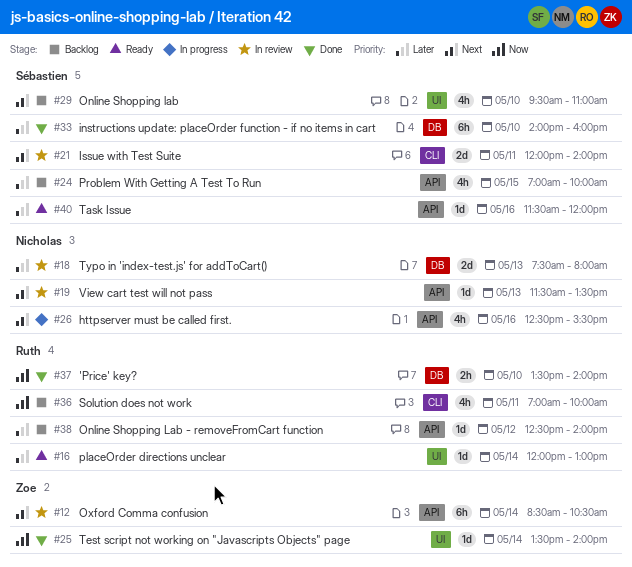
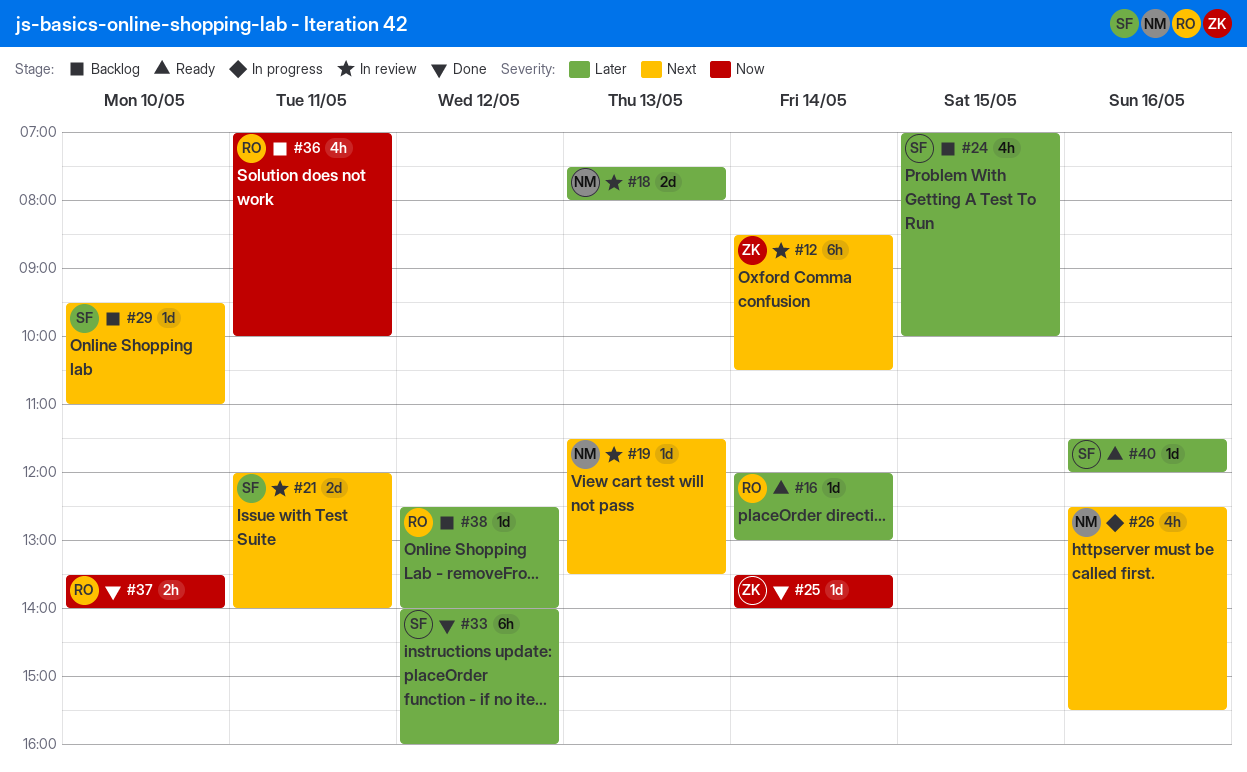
#29, estimate: 4h -> 1d
#33, day: May 10 -> May 12

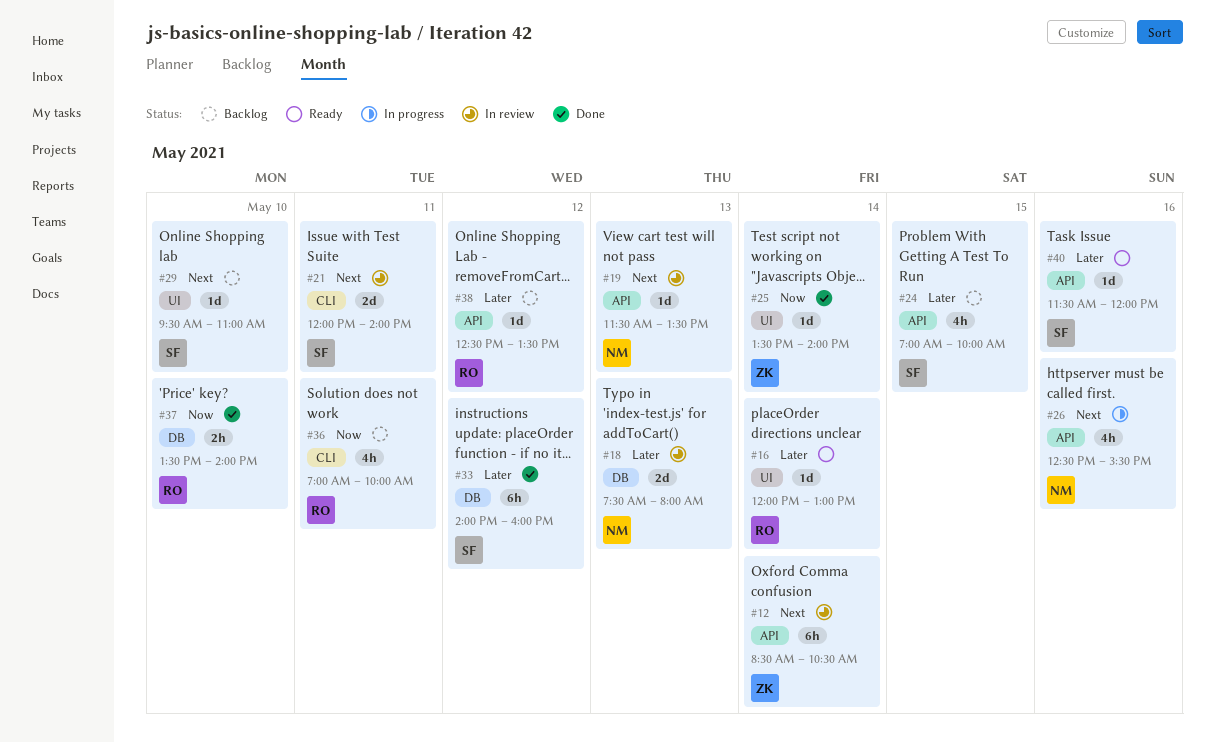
#38, ends: 14:00 -> 13:30

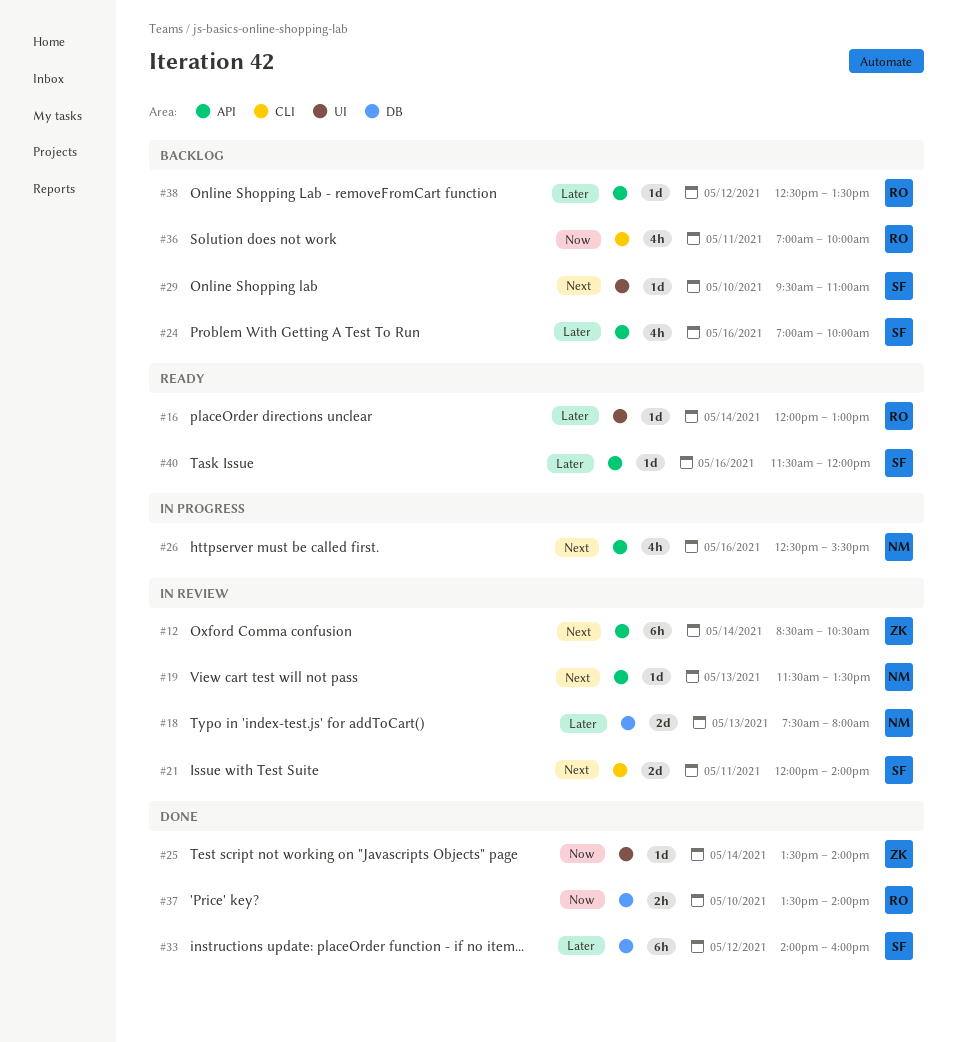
#24, day: May 15 -> May 16

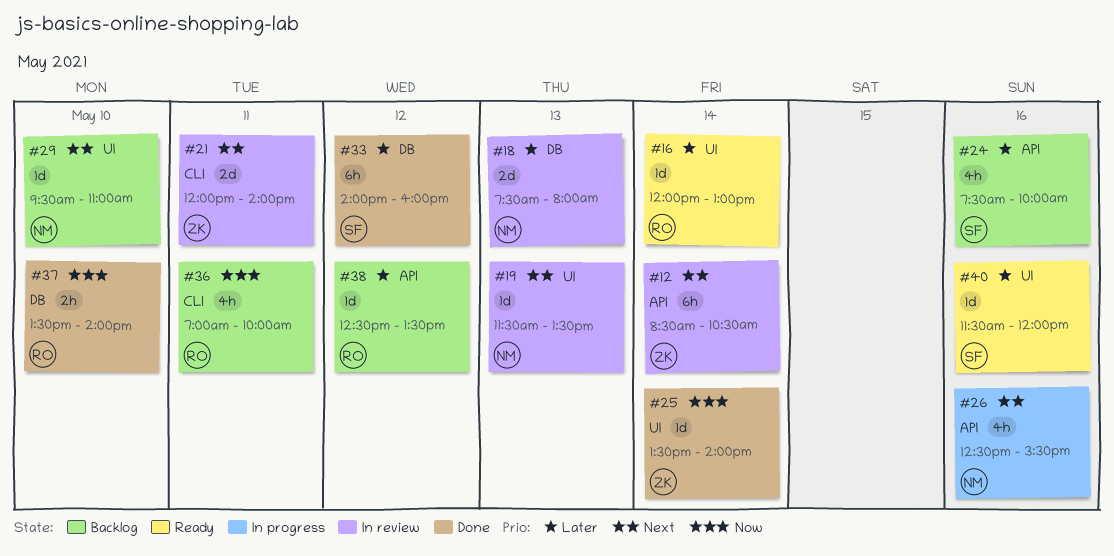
#19, label: API -> UI
#21, owner: SF -> ZK
#24, begins: 07:00 -> 07:30
#29, owner: SF -> NM
#40, label: API -> UI

